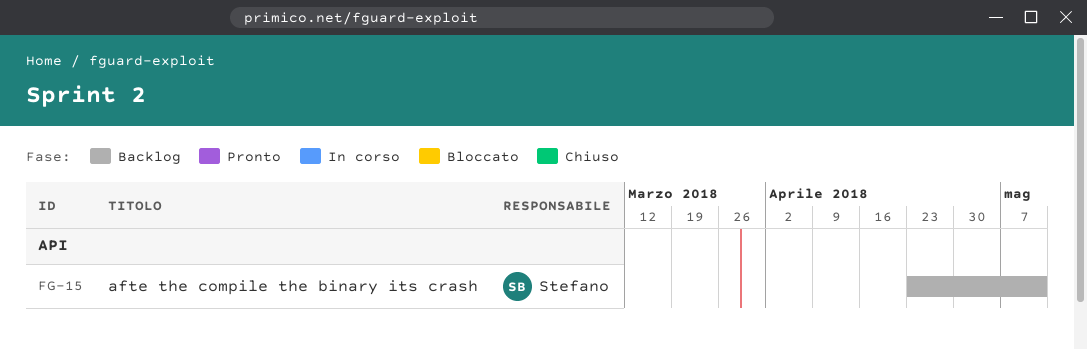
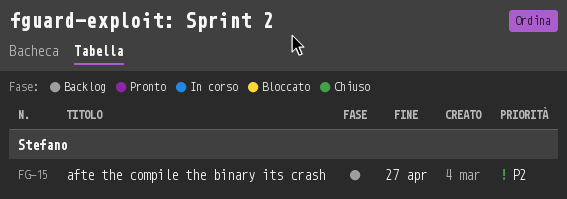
FG-15, due: May 11 -> Apr 27

